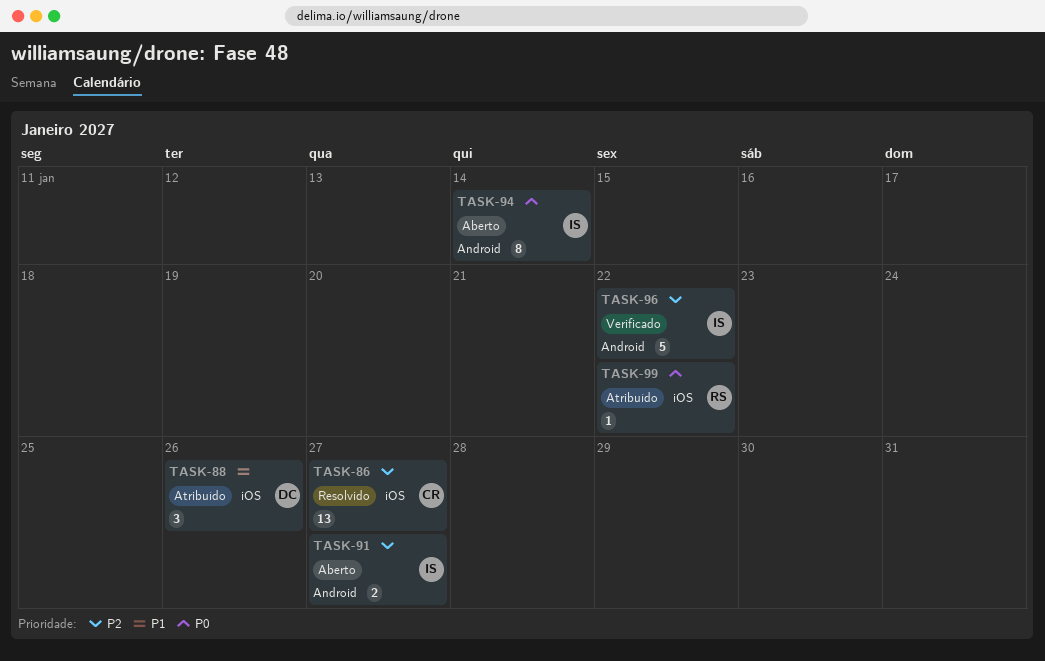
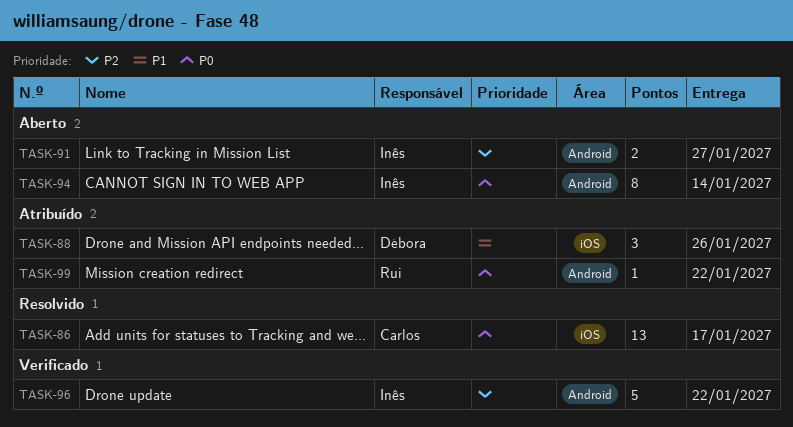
TASK-86, priority: P2 -> P0
TASK-86, due: Jan 27 -> Jan 17
TASK-99, label: iOS -> Android

